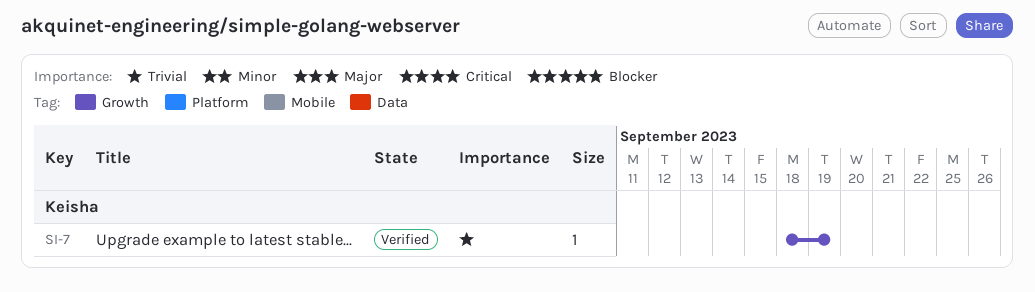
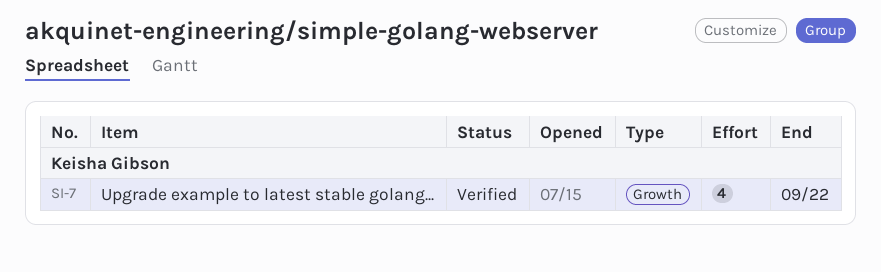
SI-7, estimate: 1 -> 4
SI-7, due: Sep 19 -> Sep 22

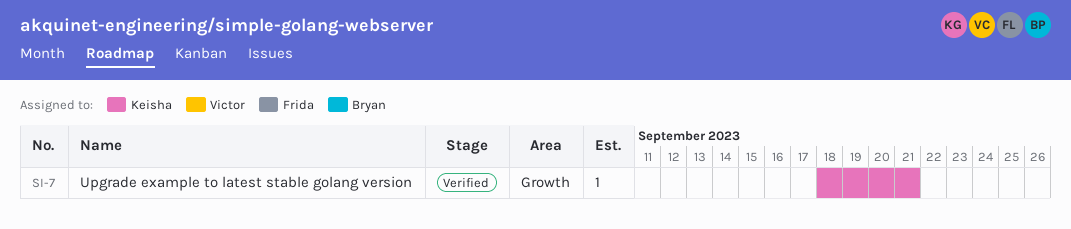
SI-7, estimate: 4 -> 1
SI-7, due: Sep 22 -> Sep 21

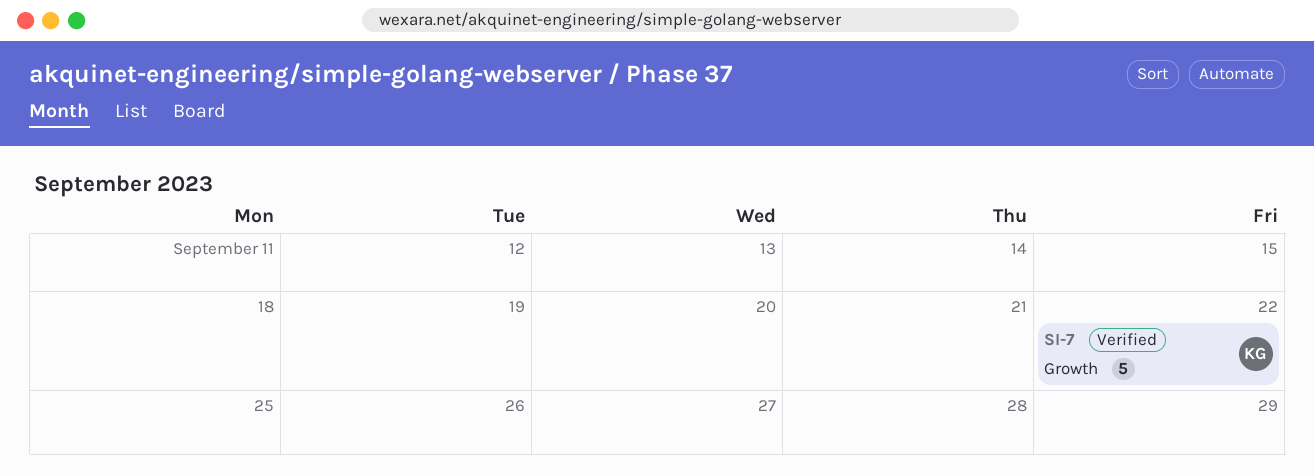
SI-7, estimate: 1 -> 5
SI-7, due: Sep 21 -> Sep 22

